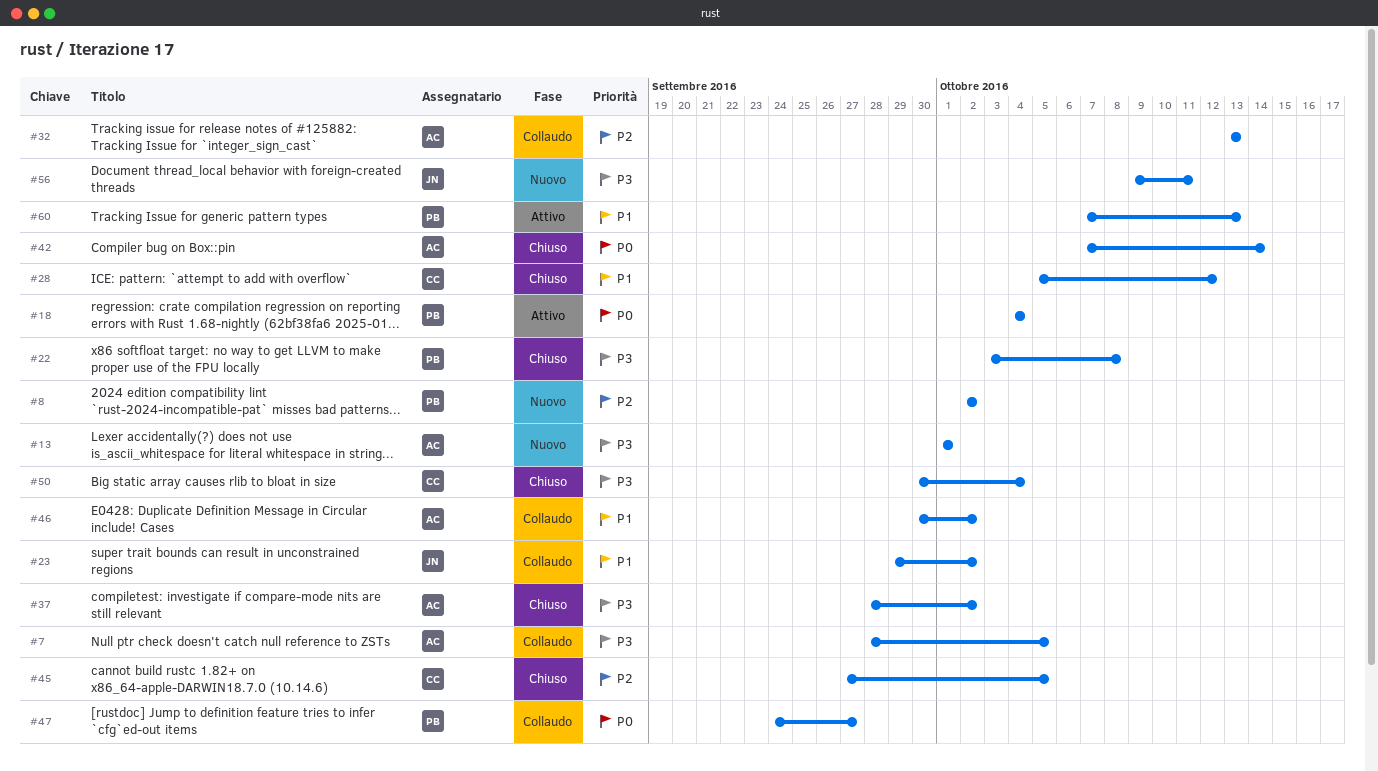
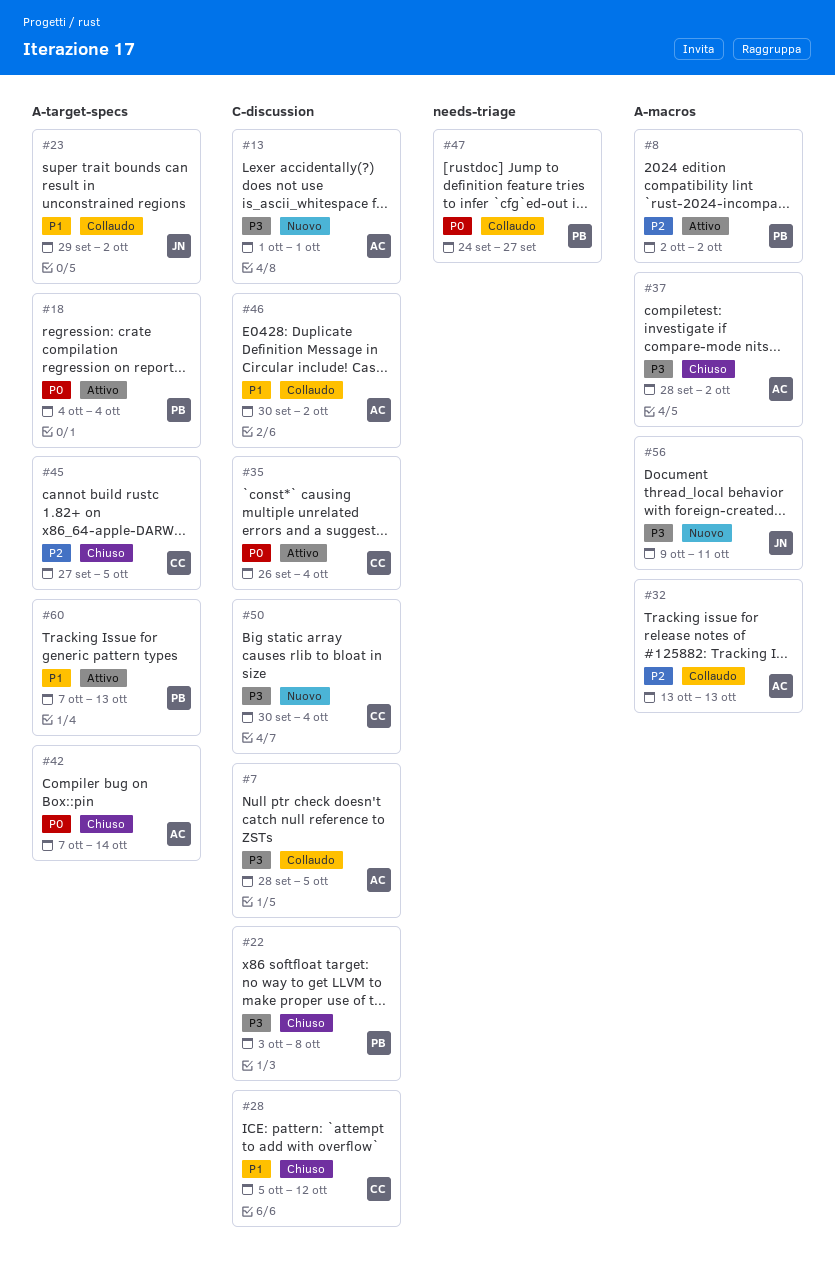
#8, status: Nuovo -> Attivo
#35: none -> present
#50, status: Chiuso -> Nuovo

